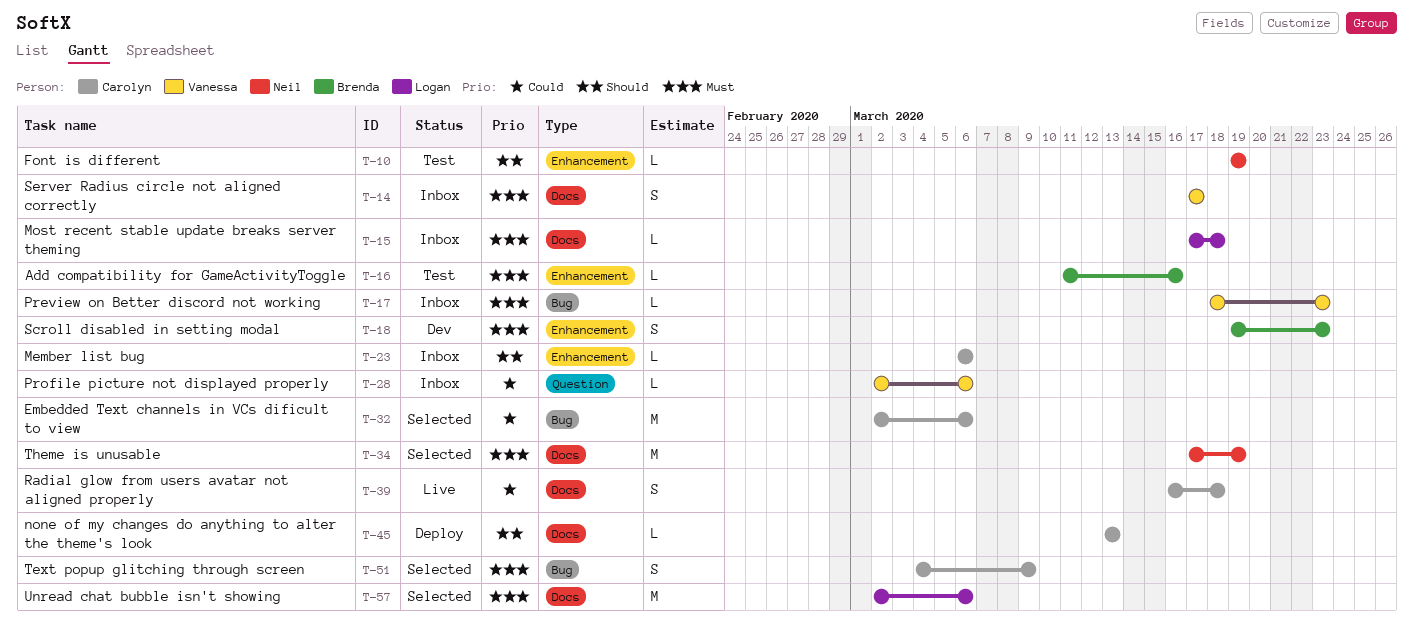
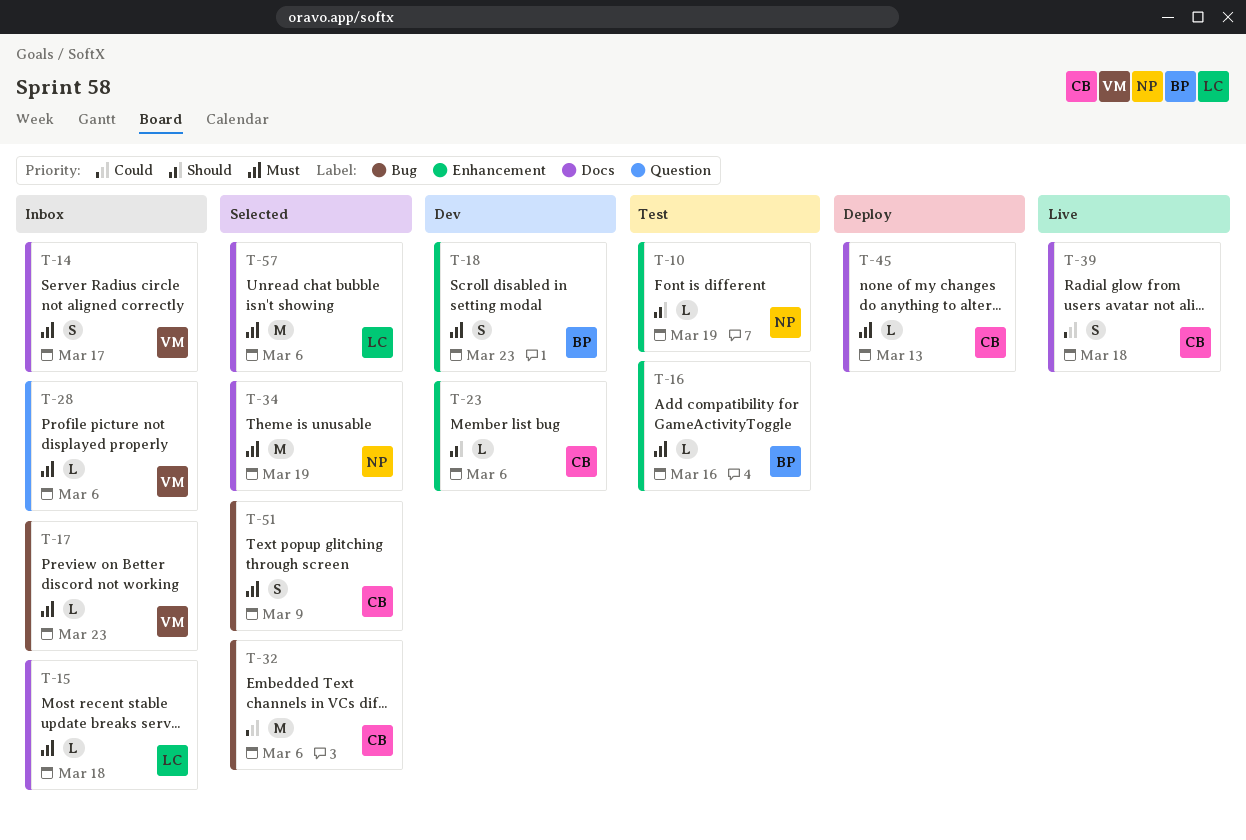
T-23, status: Inbox -> Dev
T-28, priority: Could -> Must
T-45, priority: Should -> Must

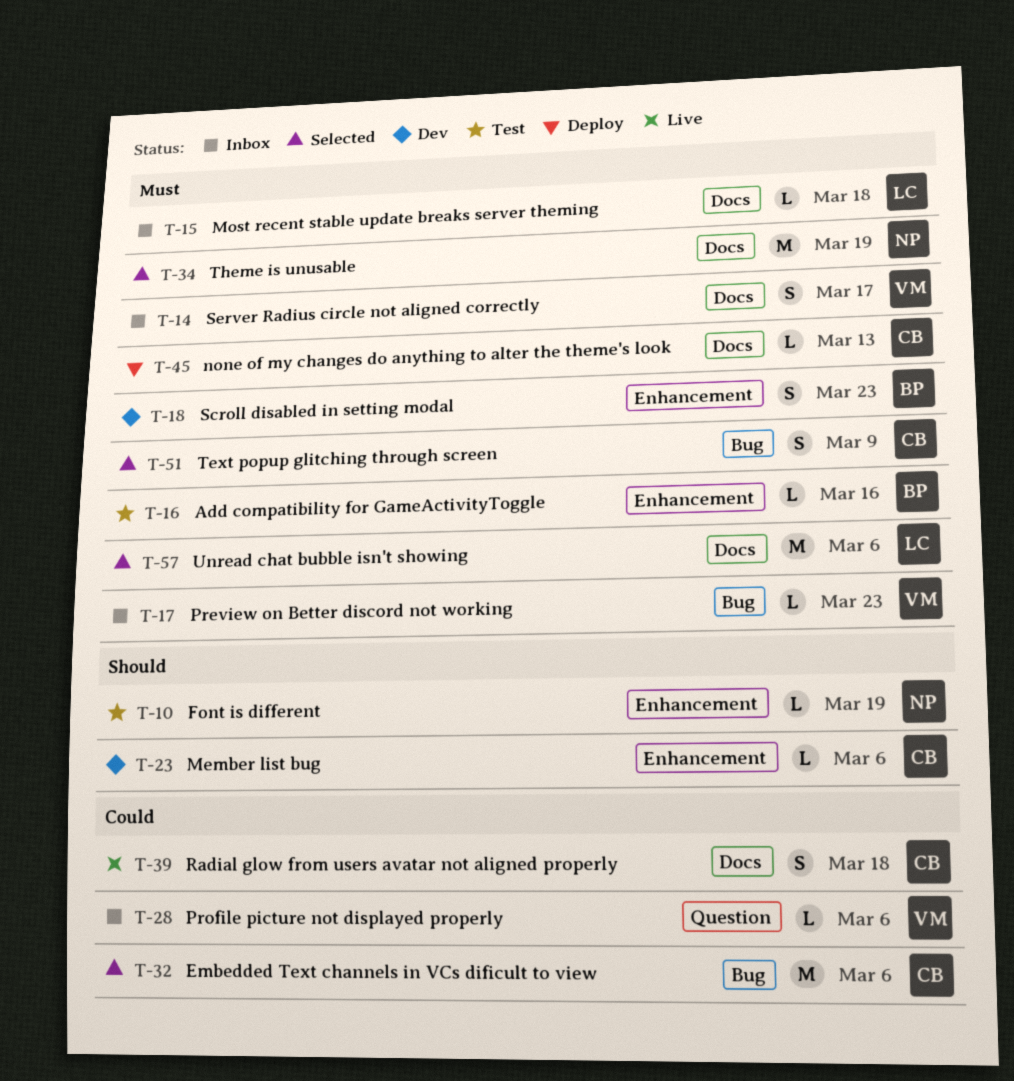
T-28, priority: Must -> Could

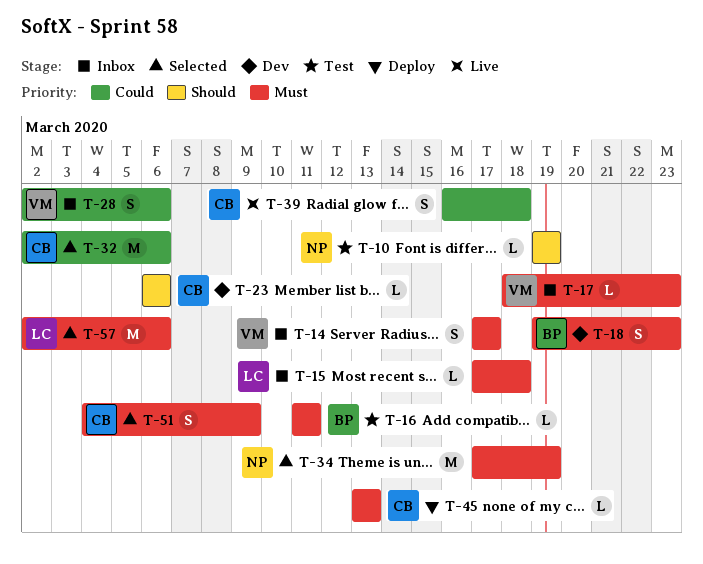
T-16, due: Mar 16 -> Mar 11
T-28, estimate: L -> S

